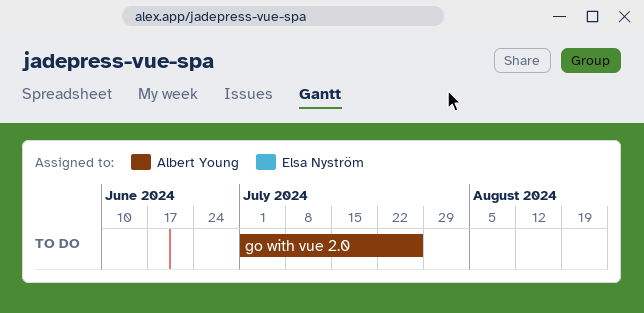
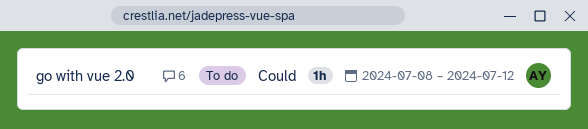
go with vue 2.0, start: Jul 1 -> Jul 8
go with vue 2.0, due: Jul 26 -> Jul 12

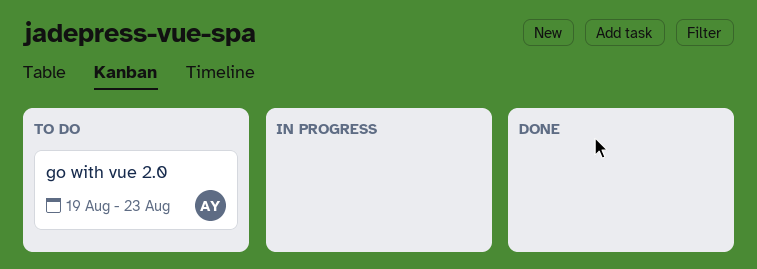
go with vue 2.0, start: Jul 8 -> Aug 19
go with vue 2.0, due: Jul 12 -> Aug 23

